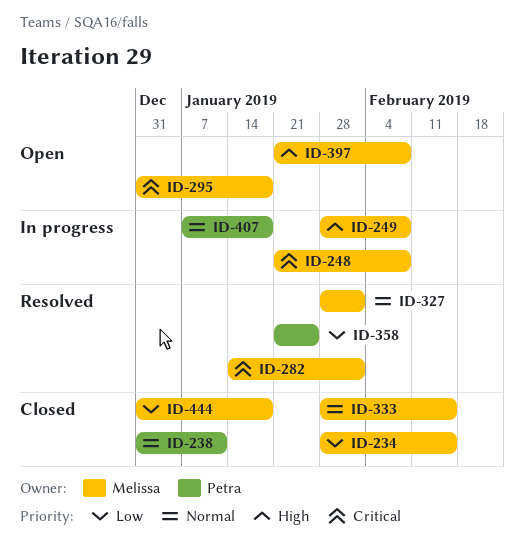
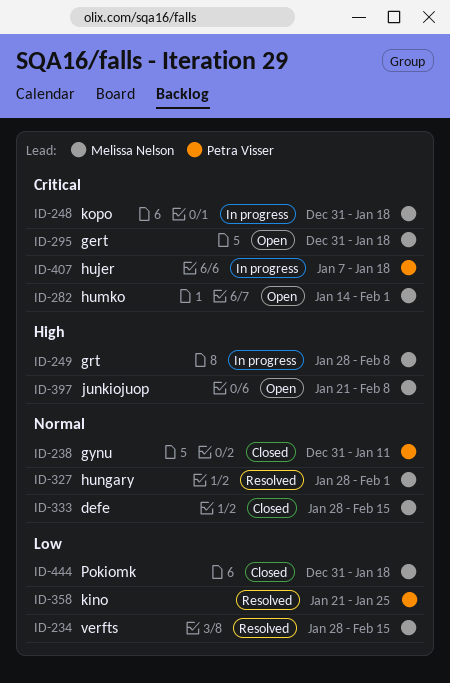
ID-234, status: Closed -> Resolved
ID-248, start: Jan 21 -> Dec 31
ID-248, due: Feb 8 -> Jan 18
ID-282, status: Resolved -> Open
ID-407, priority: Normal -> Critical

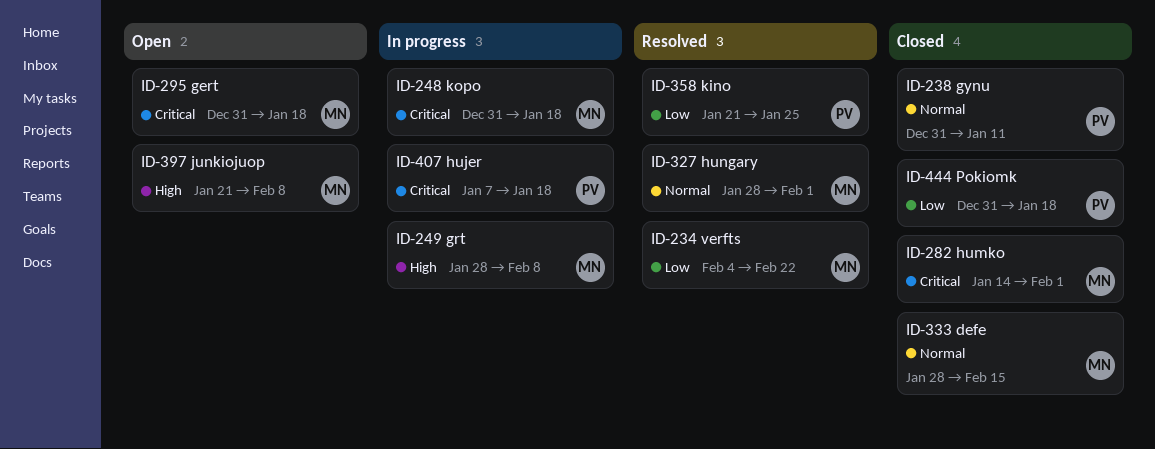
ID-234, start: Jan 28 -> Feb 4
ID-234, due: Feb 15 -> Feb 22
ID-282, status: Open -> Closed
ID-444, owner: Melissa Nelson -> Petra Visser

